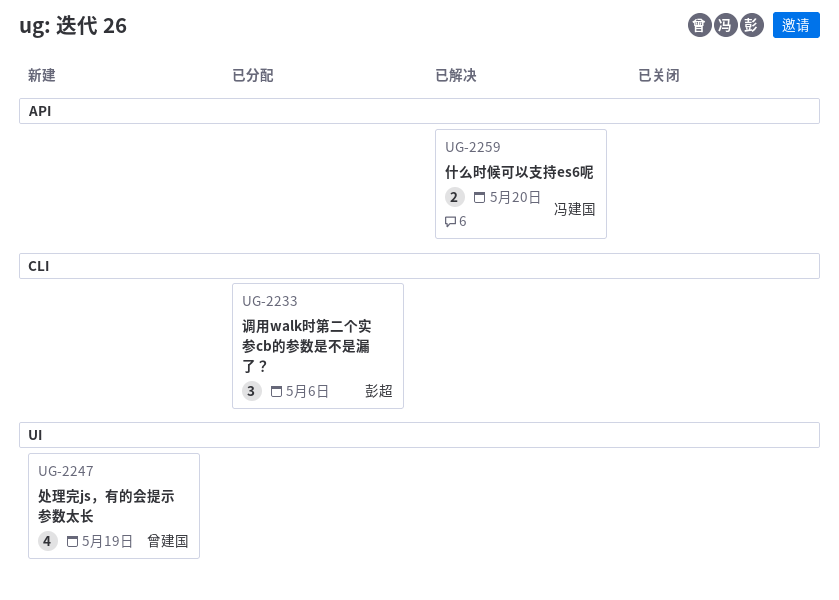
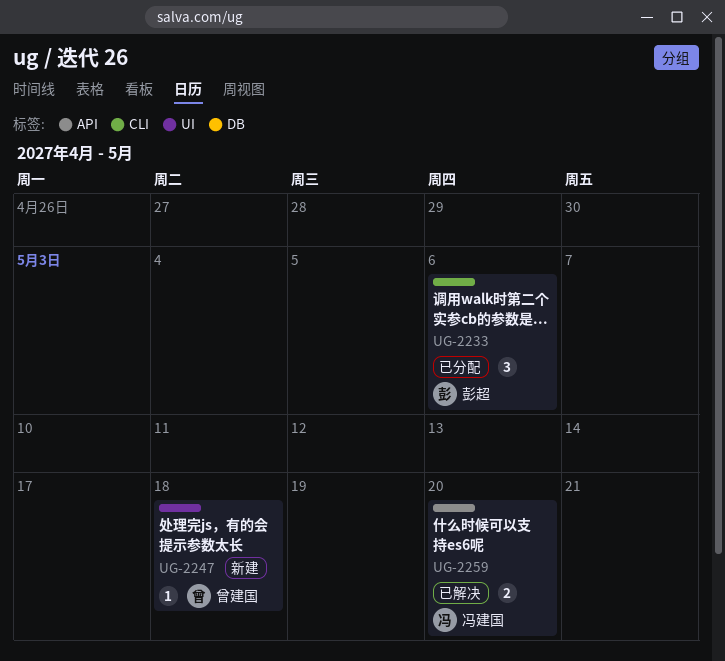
UG-2247, estimate: 4 -> 1
UG-2247, due: May 19 -> May 18

